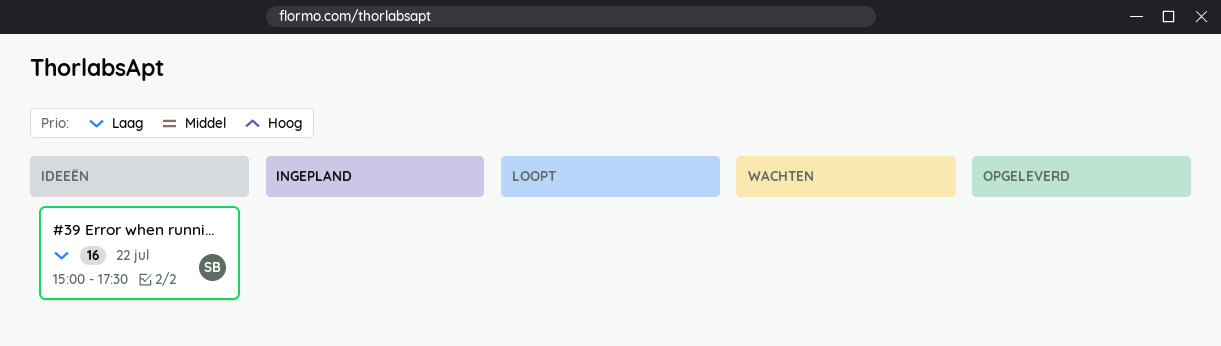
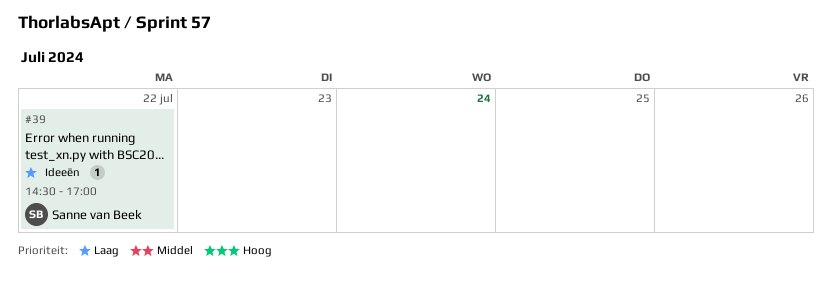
#39, estimate: 16 -> 1
#39, begins: 15:00 -> 14:30
#39, ends: 17:30 -> 17:00

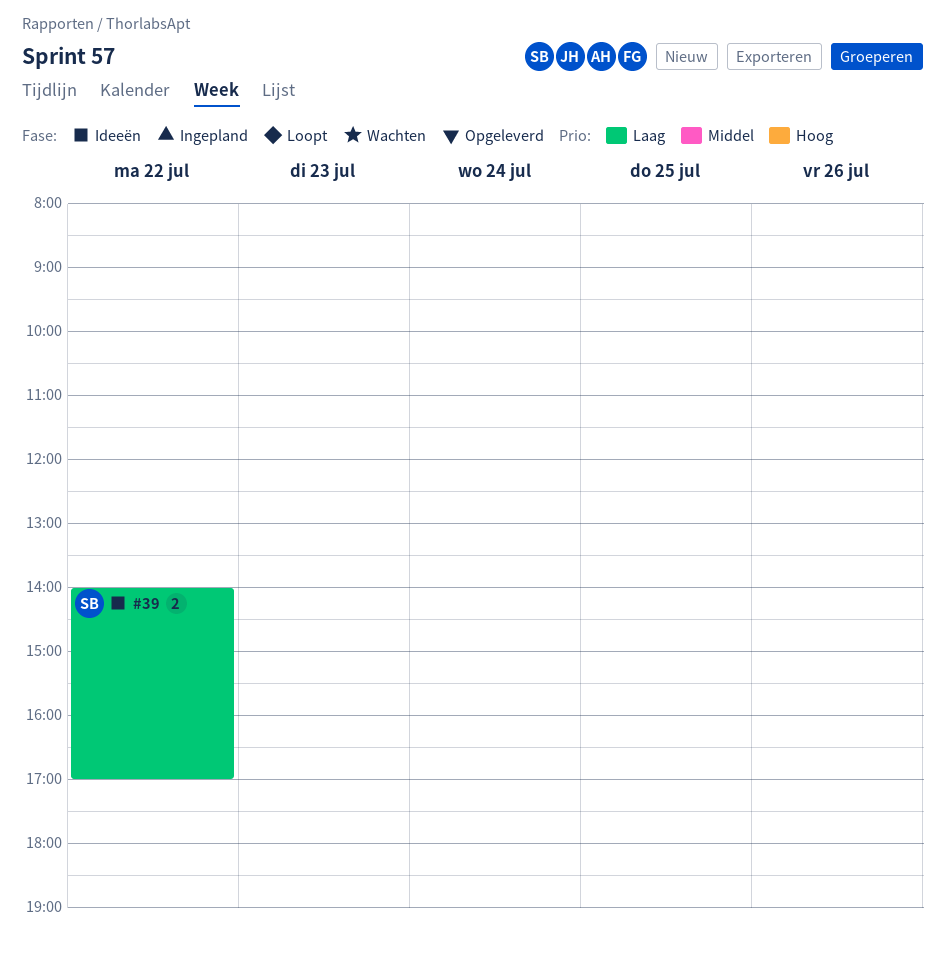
#39, estimate: 1 -> 2
#39, begins: 14:30 -> 14:00

